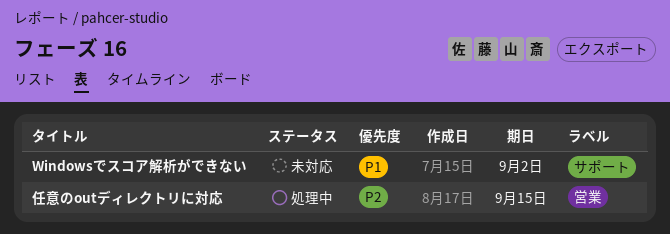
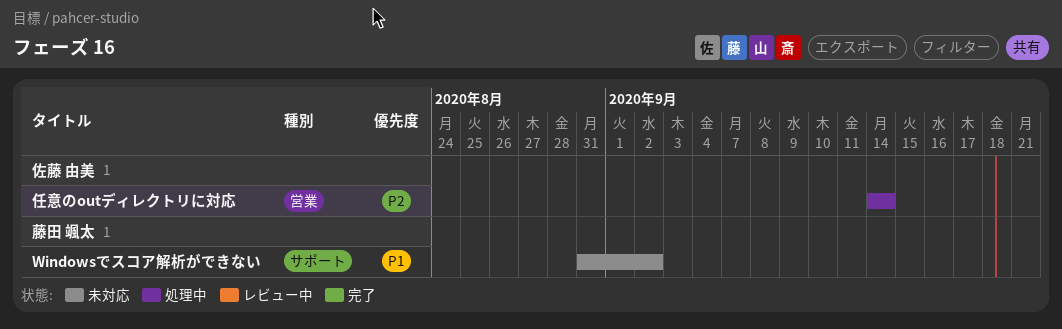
任意のoutディレクトリに対応, due: Sep 15 -> Sep 14

